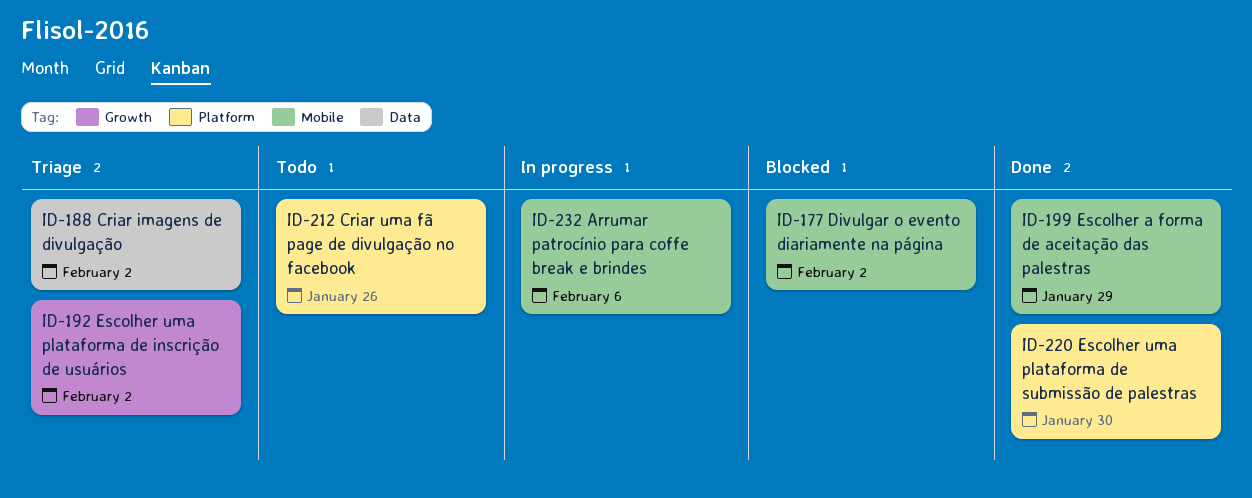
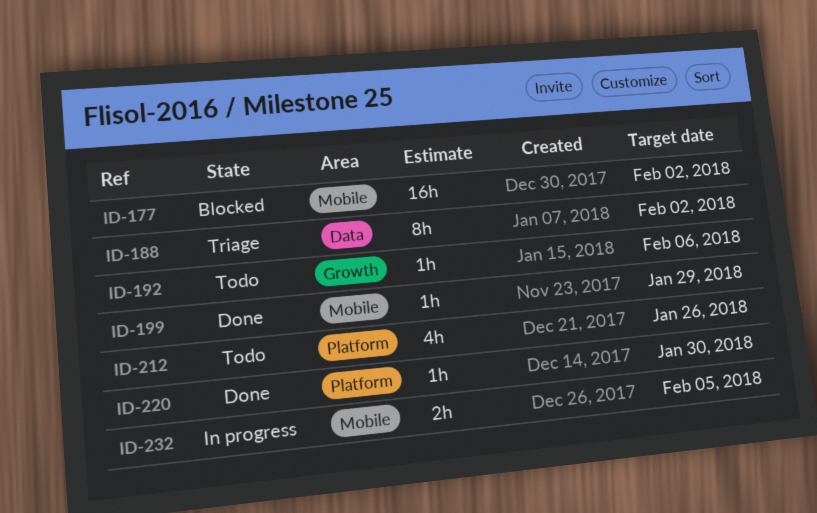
ID-192, status: Triage -> Todo
ID-192, due: Feb 2 -> Feb 6
ID-232, due: Feb 6 -> Feb 5

